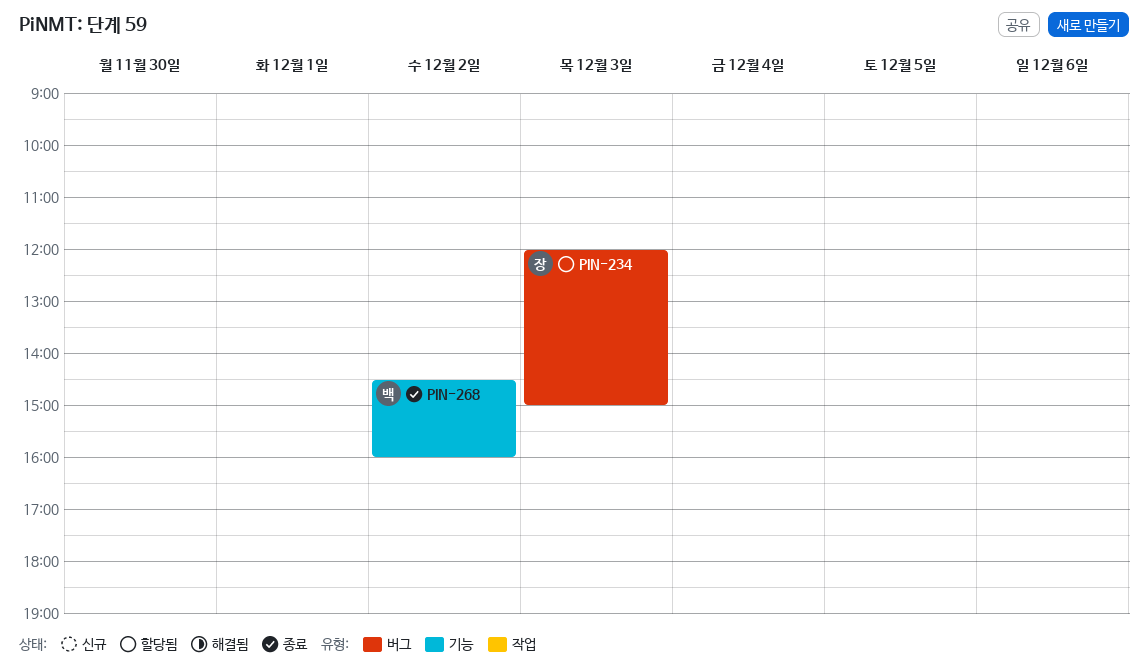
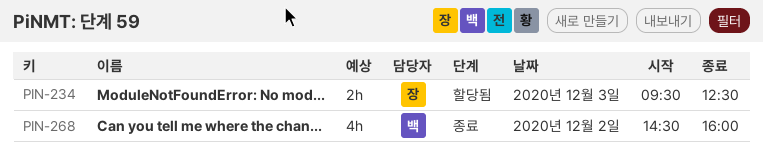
PIN-234, begins: 12:00 -> 09:30
PIN-234, ends: 15:00 -> 12:30

